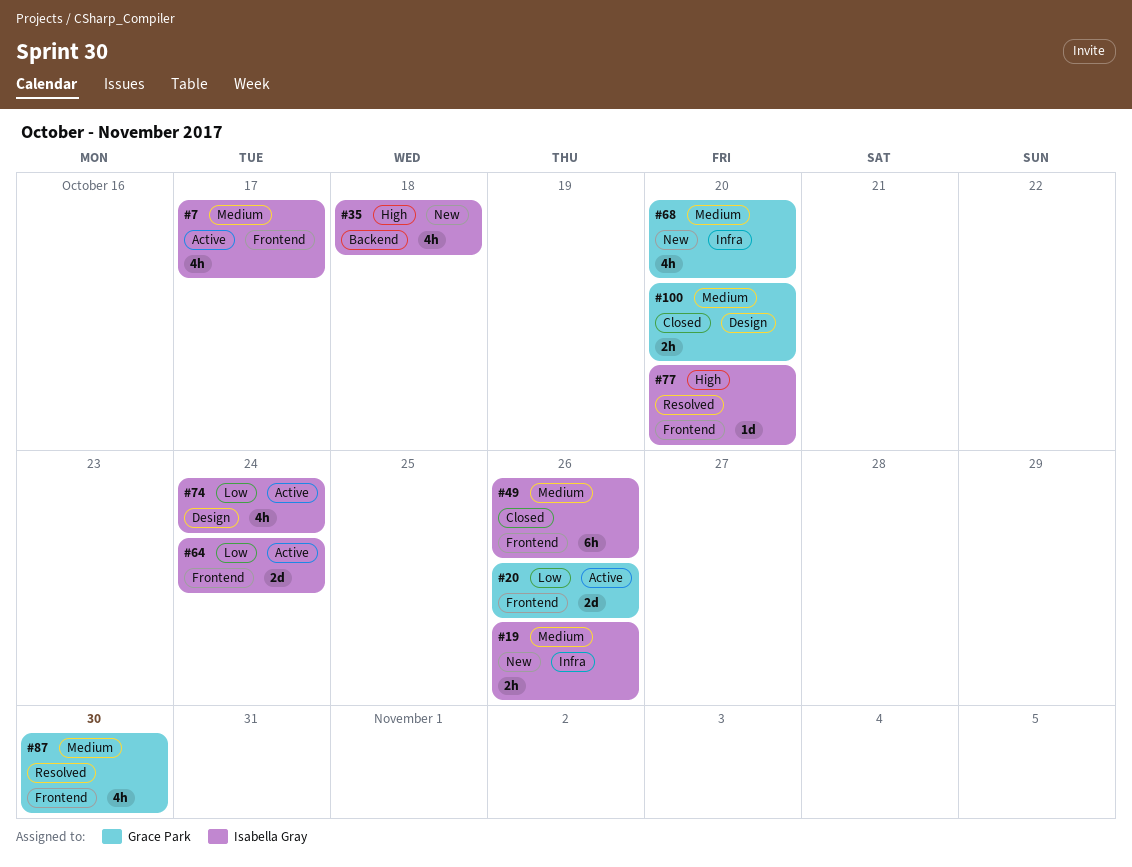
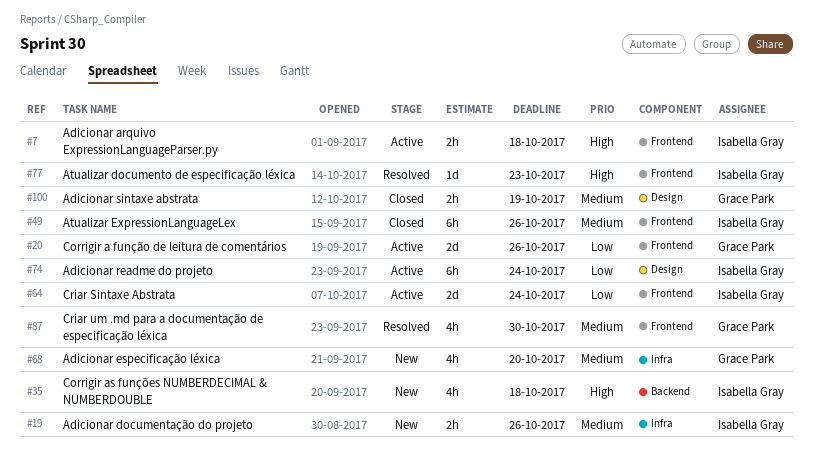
#7, priority: Medium -> High
#7, estimate: 4h -> 2h
#7, due: Oct 17 -> Oct 18
#74, estimate: 4h -> 6h
#77, due: Oct 20 -> Oct 23
#100, due: Oct 20 -> Oct 19

